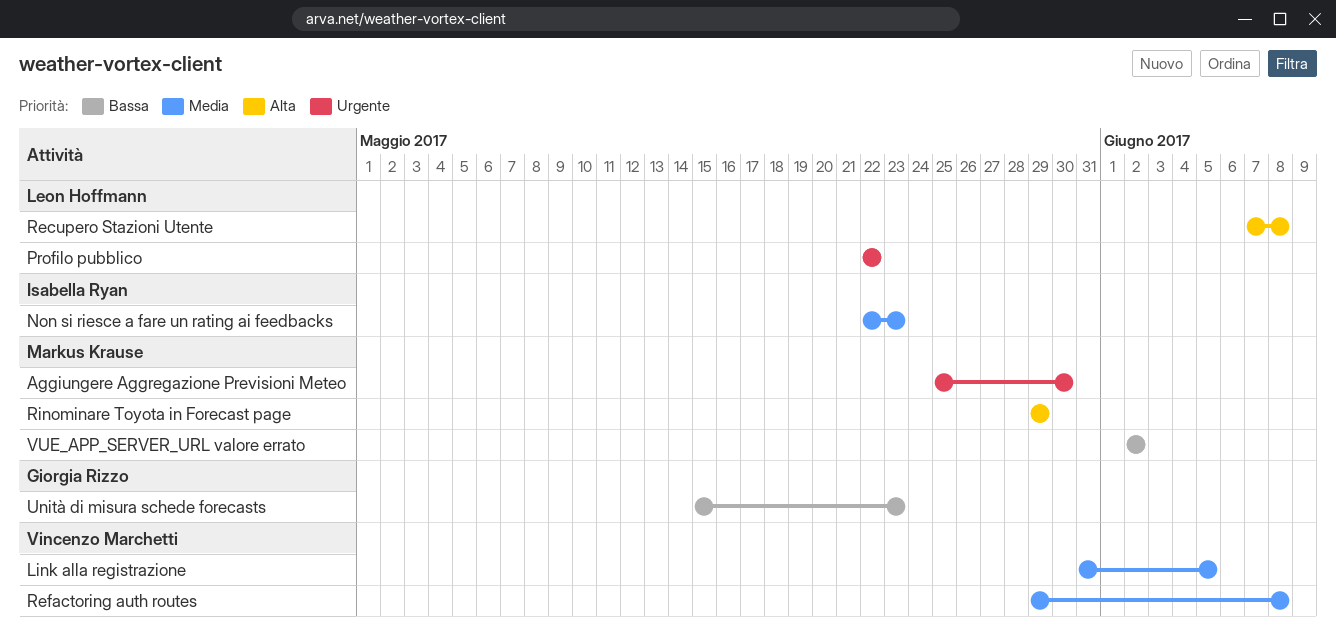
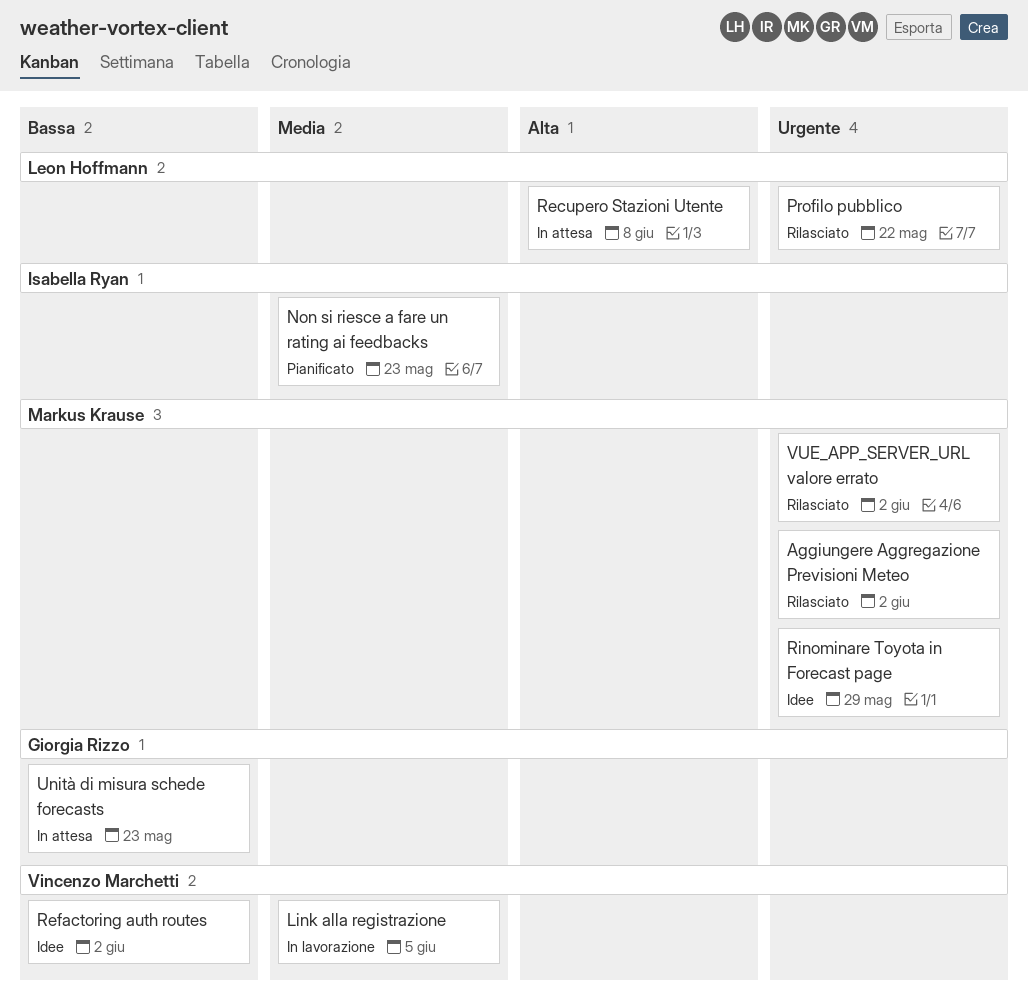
Aggiungere Aggregazione Previsioni Meteo, due: May 30 -> Jun 2
Refactoring auth routes, priority: Media -> Bassa
Refactoring auth routes, due: Jun 8 -> Jun 2
Rinominare Toyota in Forecast page, priority: Alta -> Urgente
VUE_APP_SERVER_URL valore errato, priority: Bassa -> Urgente

